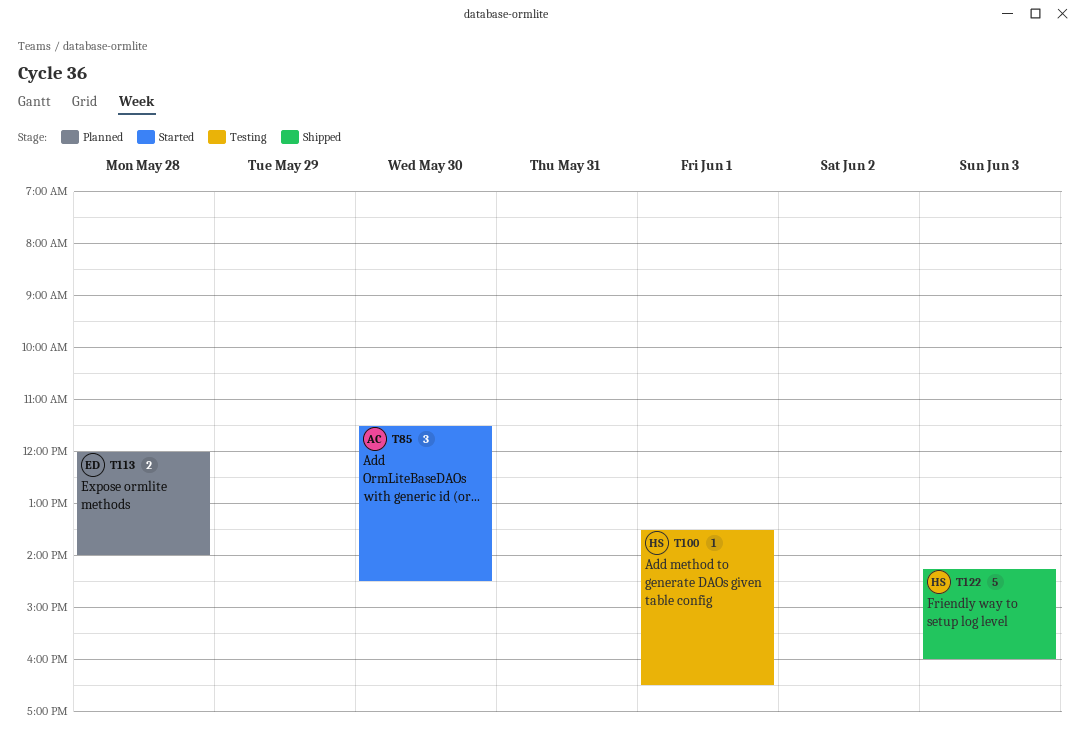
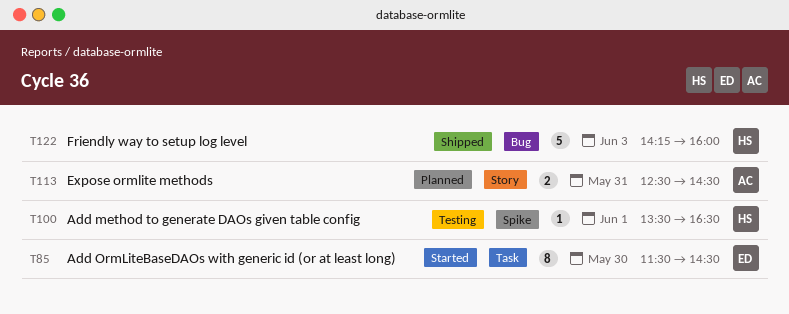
T85, owner: AC -> ED
T85, estimate: 3 -> 8
T113, owner: ED -> AC
T113, day: May 28 -> May 31
T113, begins: 12:00 -> 12:30
T113, ends: 14:00 -> 14:30

